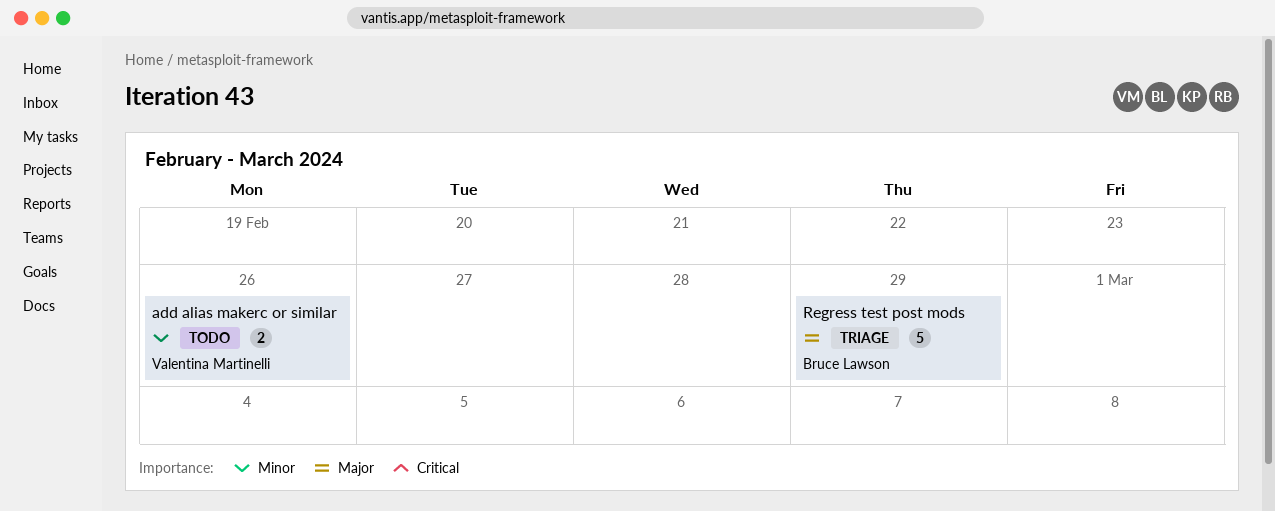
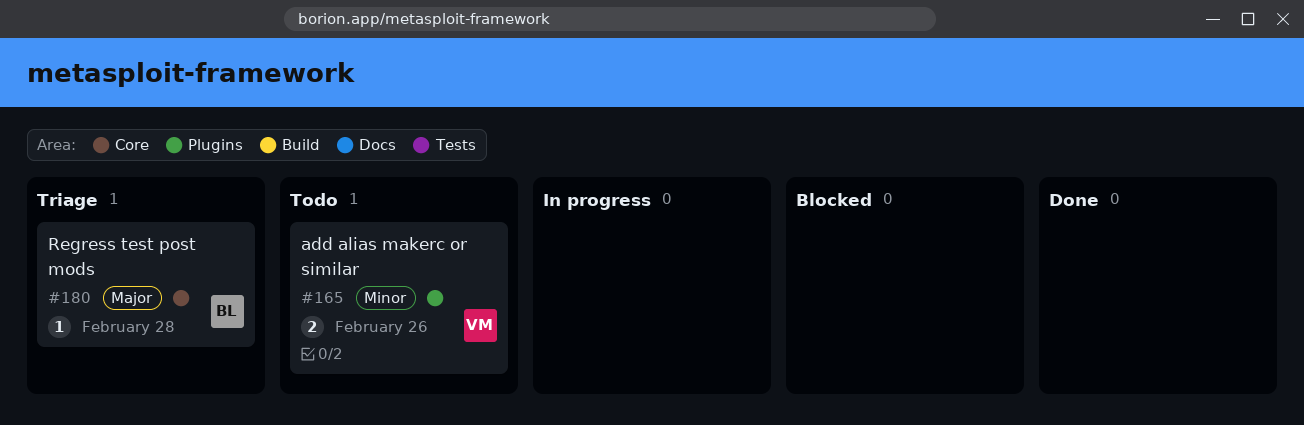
Regress test post mods, estimate: 5 -> 1
Regress test post mods, due: Feb 29 -> Feb 28

